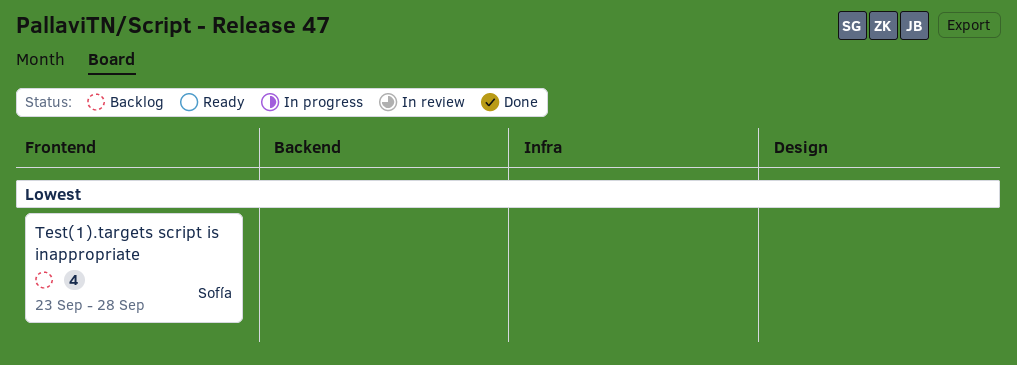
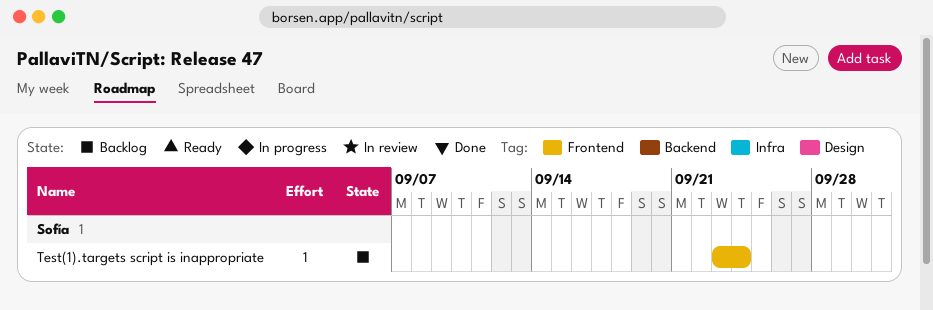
Test(1).targets script is inappropriate, estimate: 4 -> 1
Test(1).targets script is inappropriate, due: Sep 28 -> Sep 24

